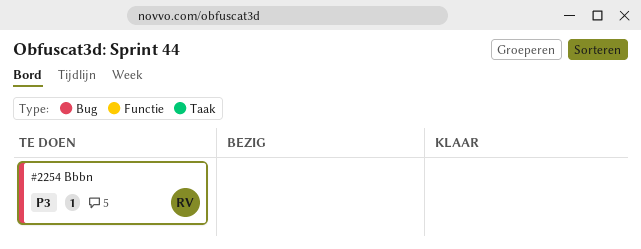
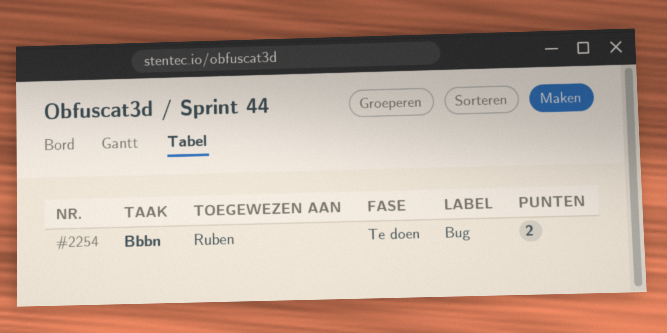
#2254, estimate: 1 -> 2

